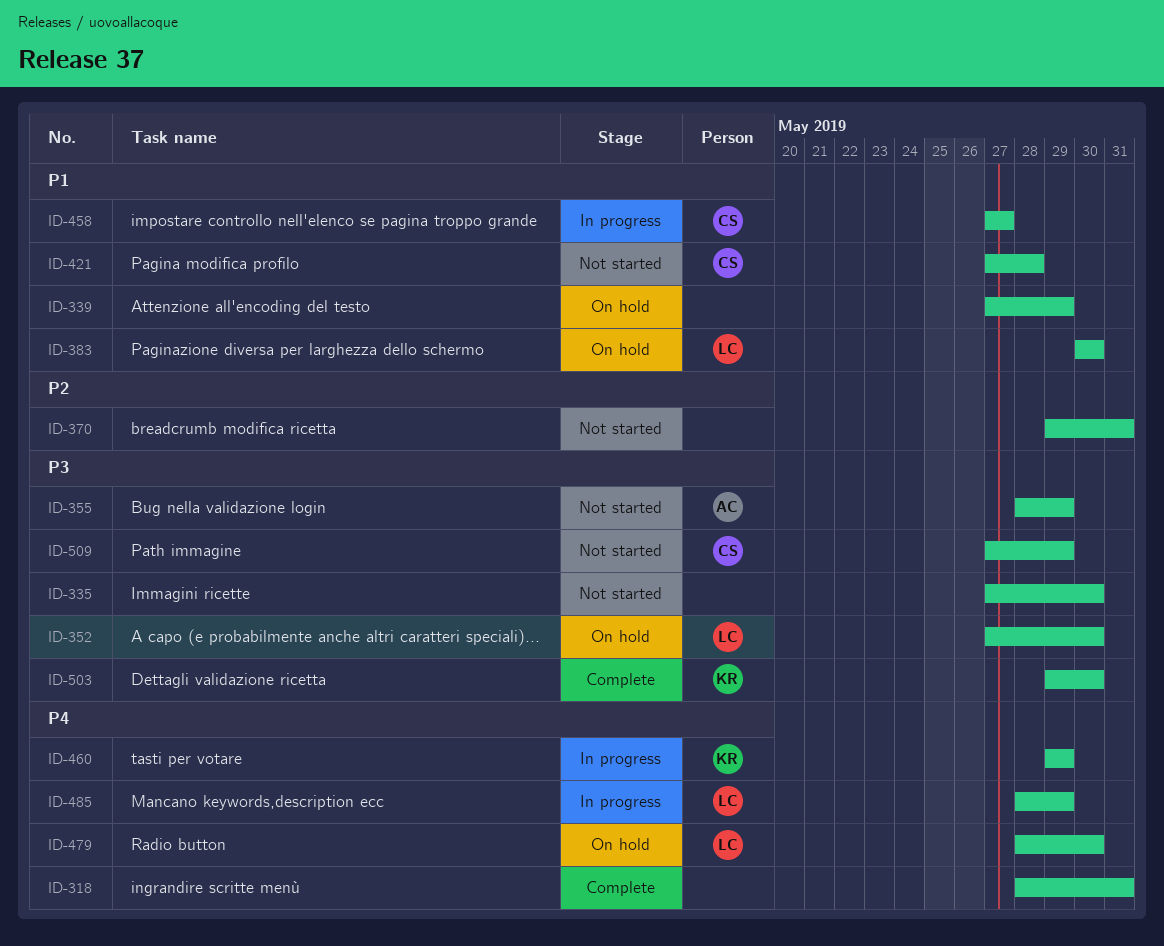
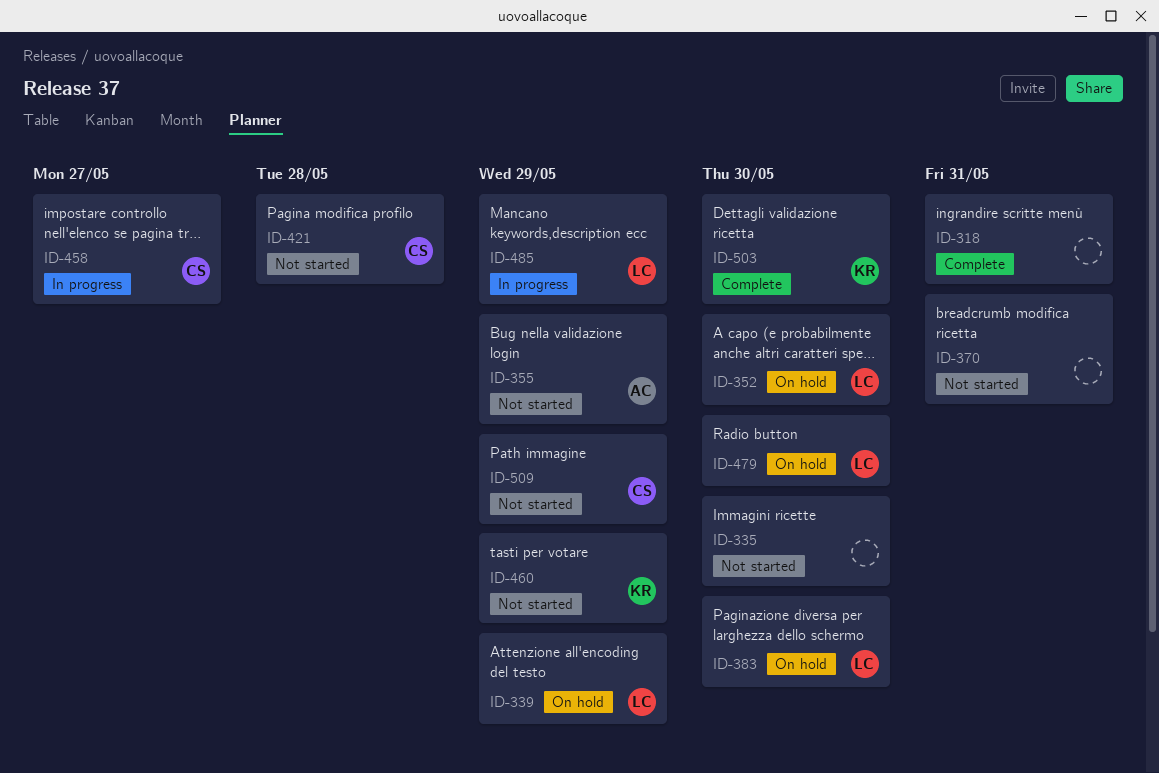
ID-339, owner: none -> LC
ID-460, status: In progress -> Not started

